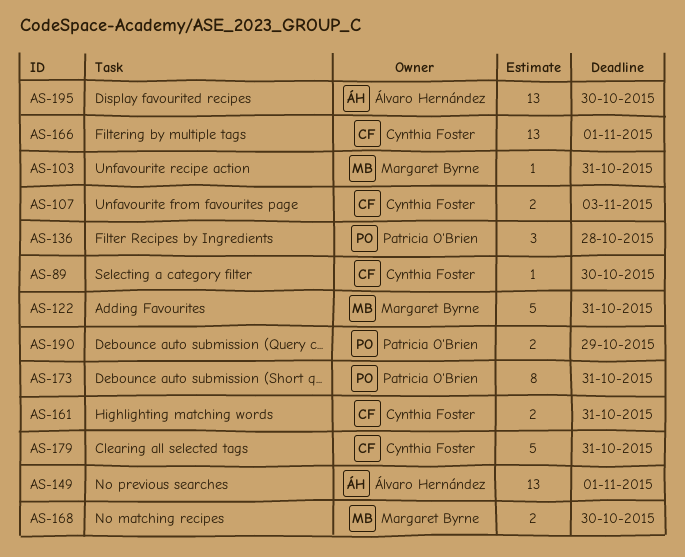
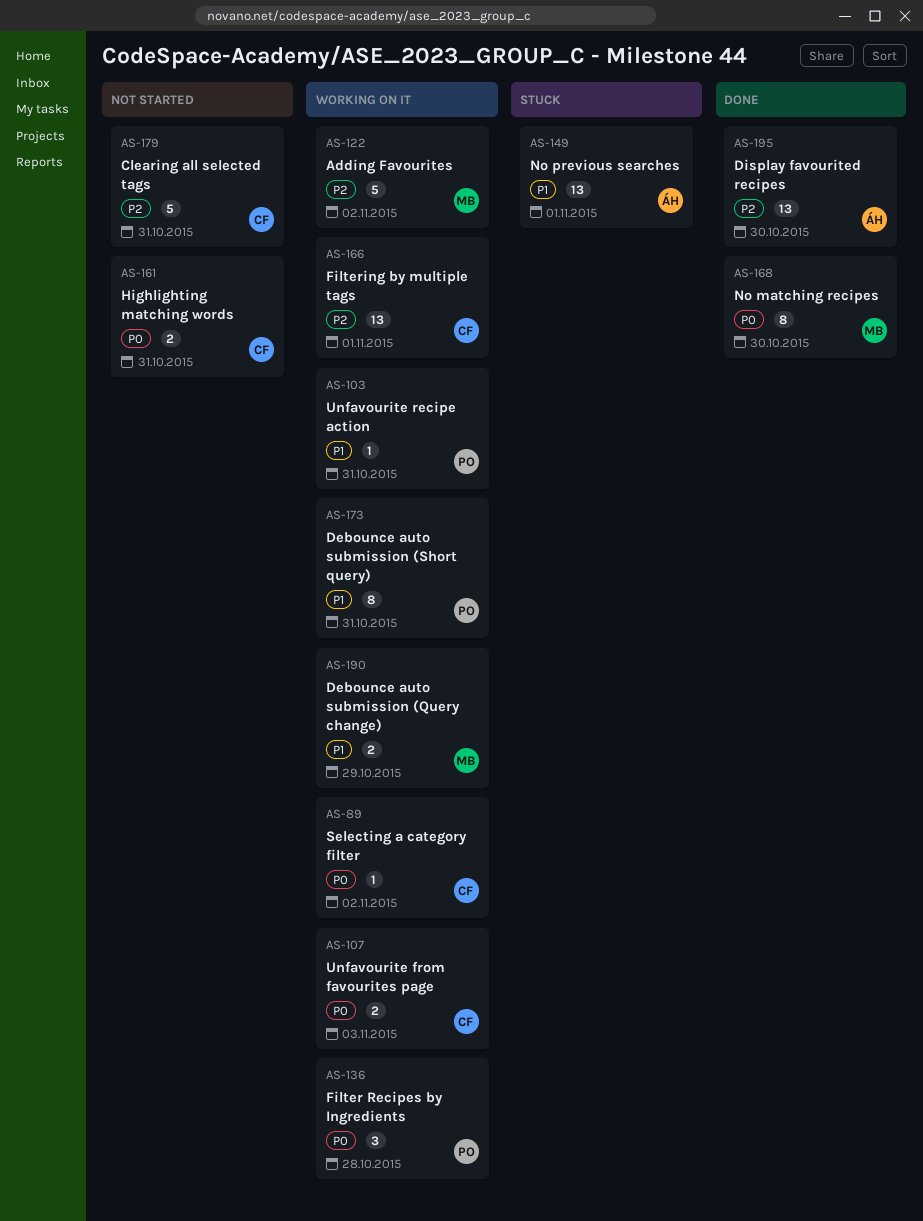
AS-89, due: Oct 30 -> Nov 2
AS-103, owner: Margaret Byrne -> Patricia O'Brien
AS-122, due: Oct 31 -> Nov 2
AS-168, estimate: 2 -> 8
AS-190, owner: Patricia O'Brien -> Margaret Byrne

